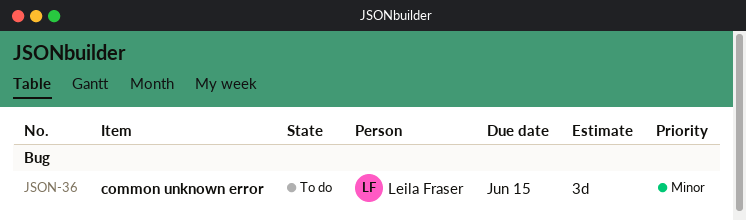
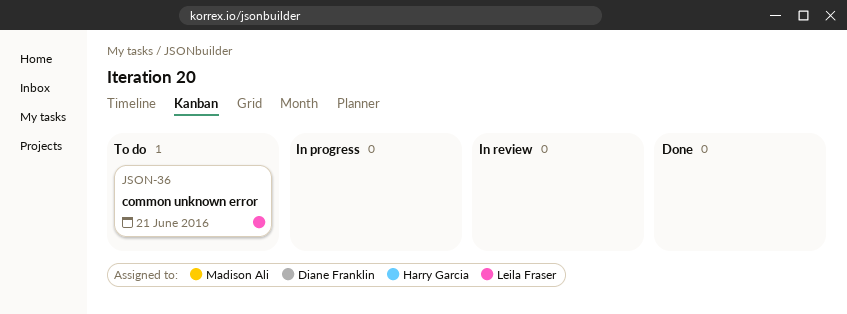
JSON-36, due: Jun 15 -> Jun 21

